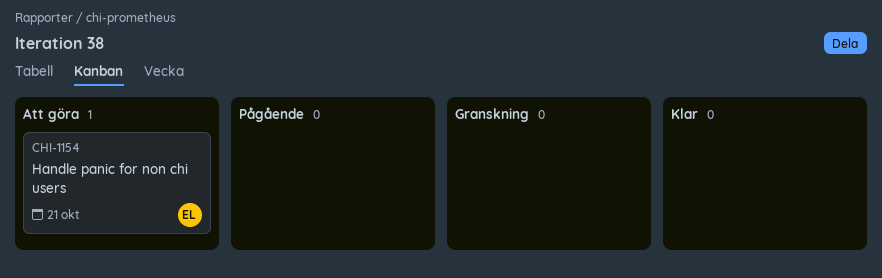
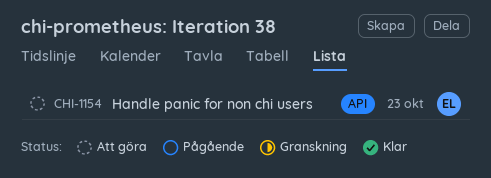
CHI-1154, due: Oct 21 -> Oct 23

